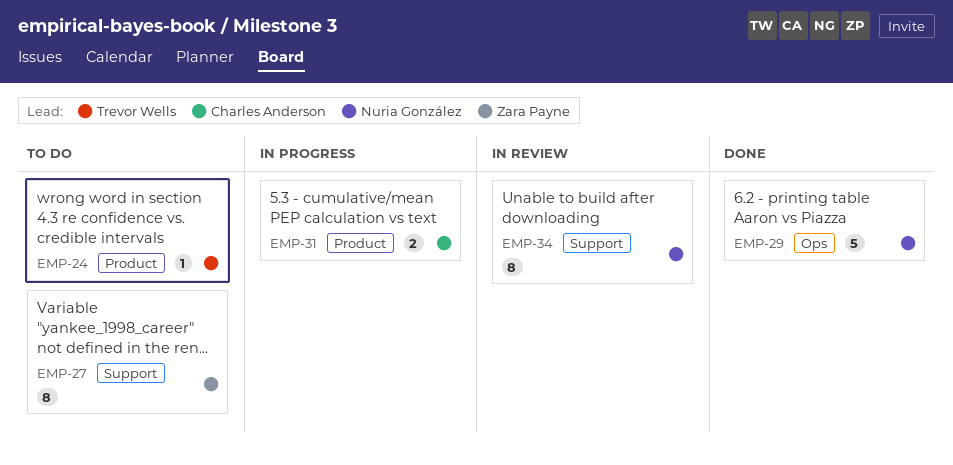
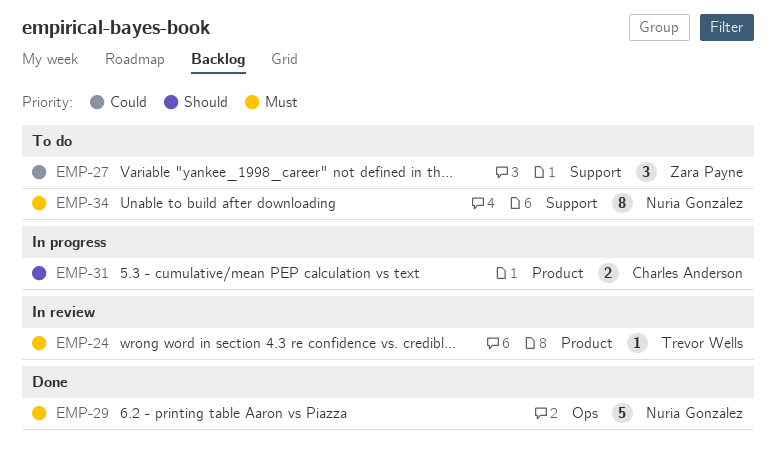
EMP-24, status: To do -> In review
EMP-27, estimate: 8 -> 3
EMP-34, status: In review -> To do

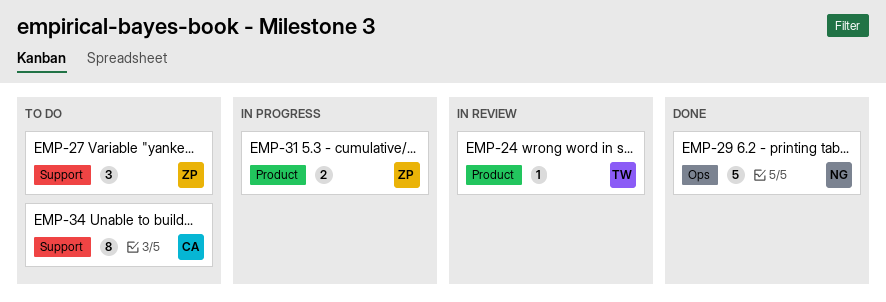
EMP-31, owner: Charles Anderson -> Zara Payne
EMP-34, owner: Nuria González -> Charles Anderson

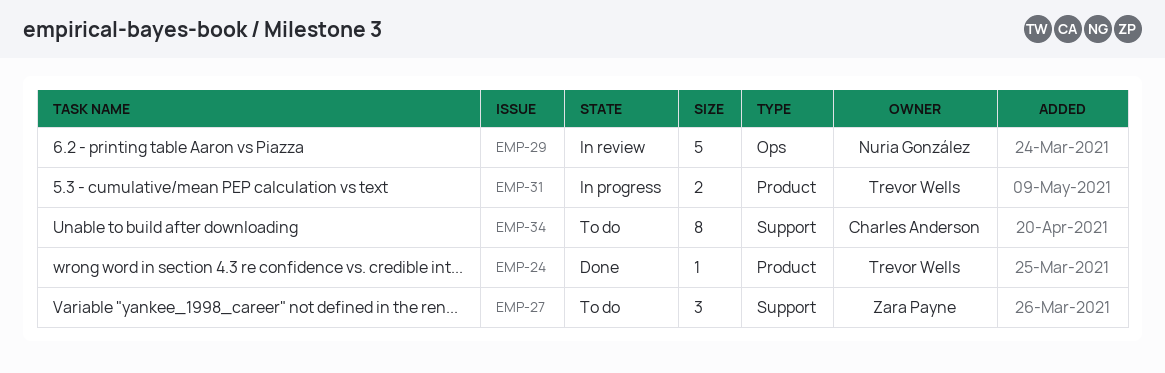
EMP-24, status: In review -> Done
EMP-29, status: Done -> In review
EMP-31, owner: Zara Payne -> Trevor Wells

